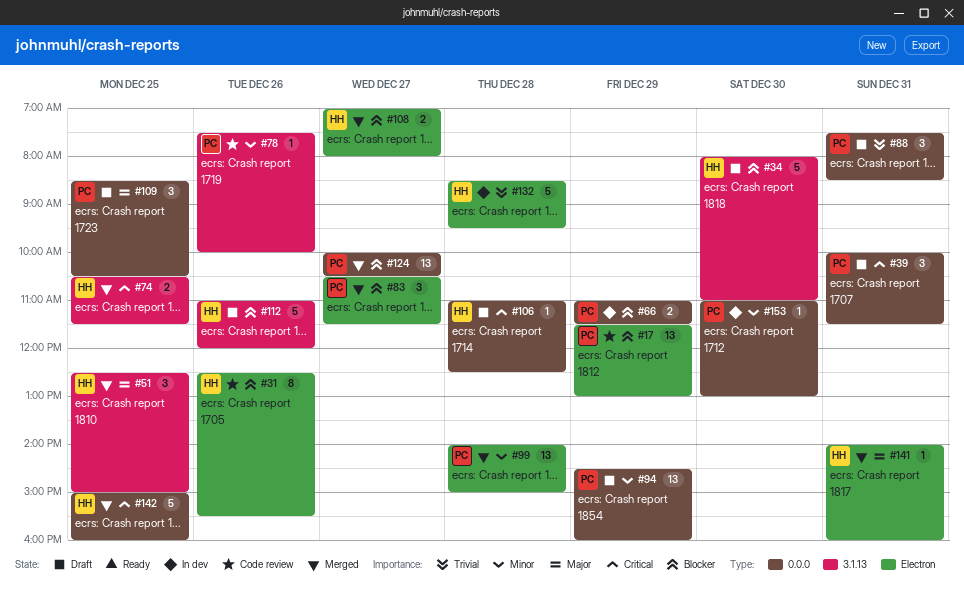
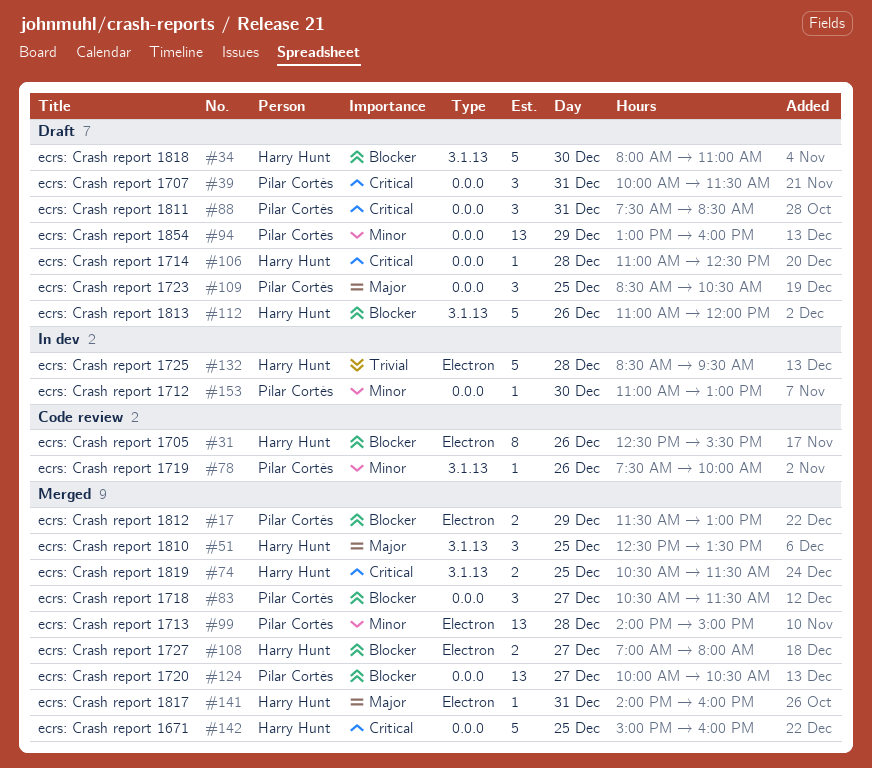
#17, status: Code review -> Merged
#17, estimate: 13 -> 2
#51, ends: 15:00 -> 13:30
#66: present -> none
#83, label: Electron -> 0.0.0
#88, priority: Trivial -> Critical
#94, begins: 14:30 -> 13:00

